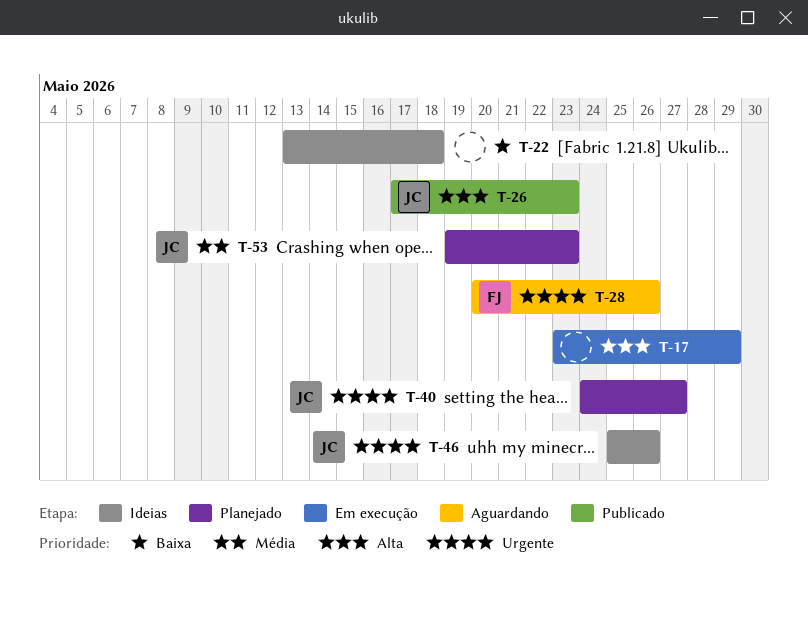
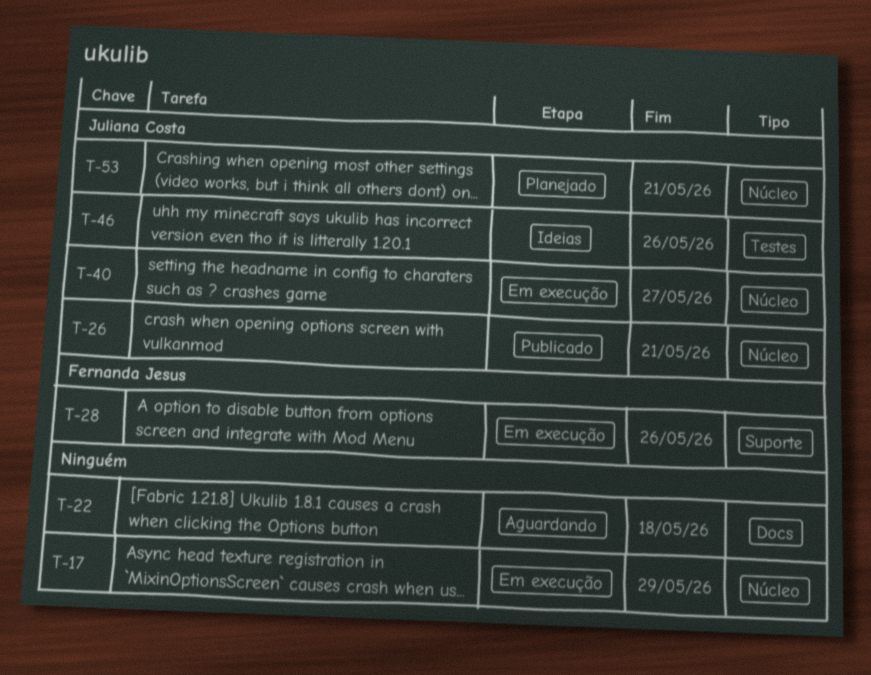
T-22, status: Ideias -> Aguardando
T-26, due: May 23 -> May 21
T-28, status: Aguardando -> Em execução
T-40, status: Planejado -> Em execução
T-53, due: May 23 -> May 21

